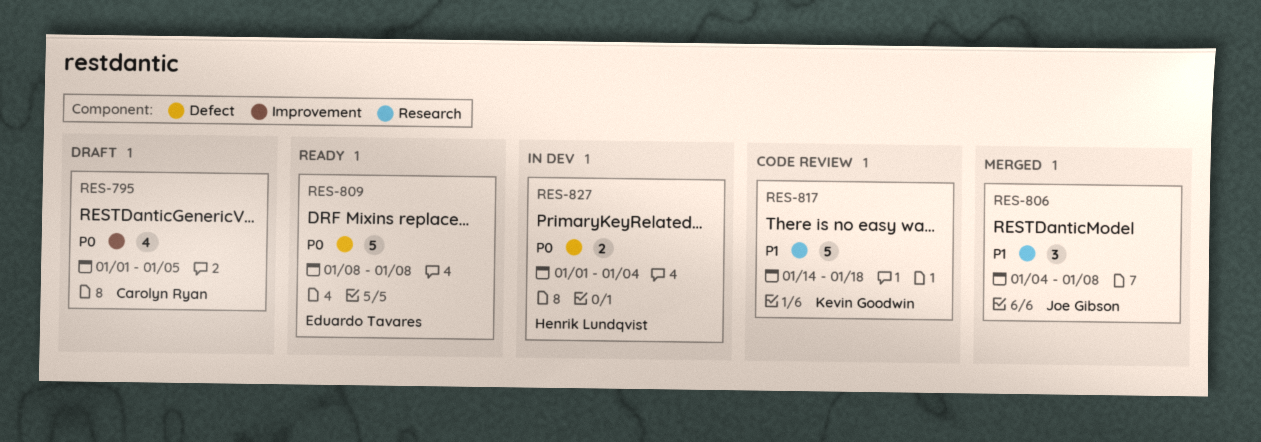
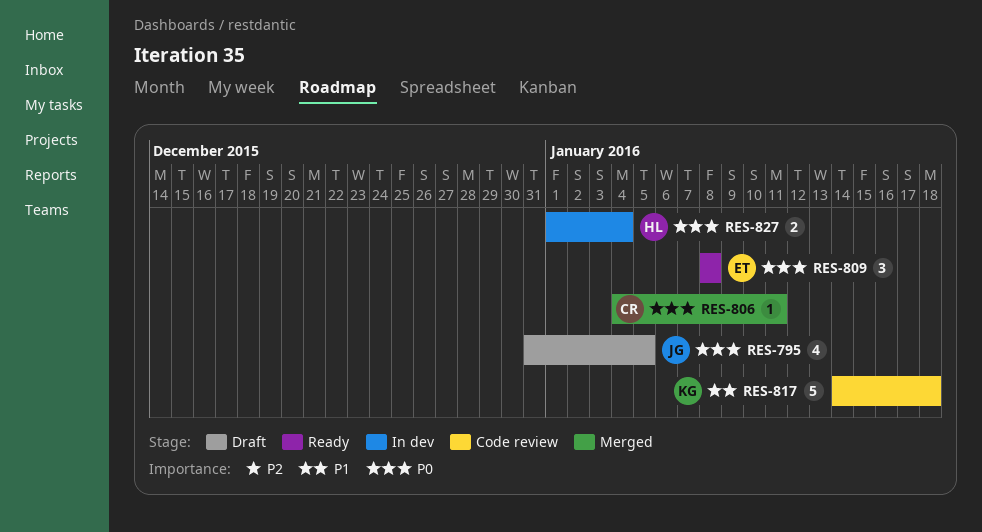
RES-795, owner: Carolyn Ryan -> Joe Gibson
RES-795, start: Jan 1 -> Dec 31
RES-806, owner: Joe Gibson -> Carolyn Ryan
RES-806, priority: P1 -> P0
RES-806, estimate: 3 -> 1
RES-806, due: Jan 8 -> Jan 11
RES-809, estimate: 5 -> 3

